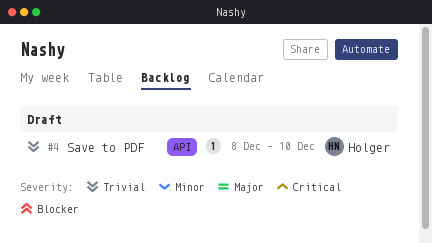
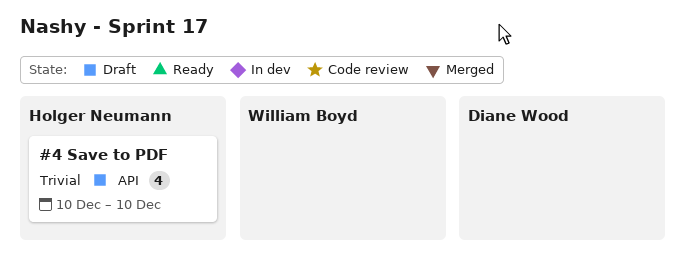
#4, estimate: 1 -> 4
#4, start: Dec 8 -> Dec 10

